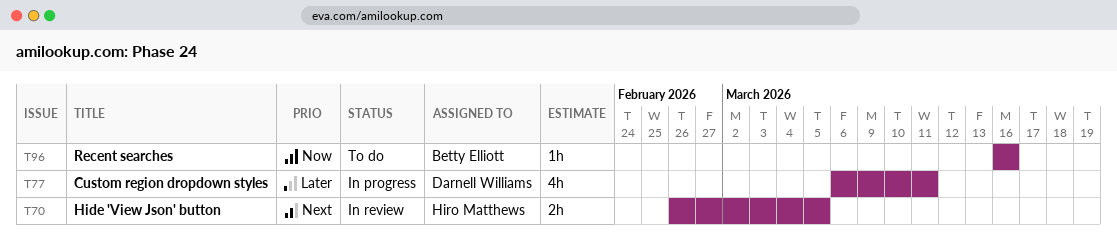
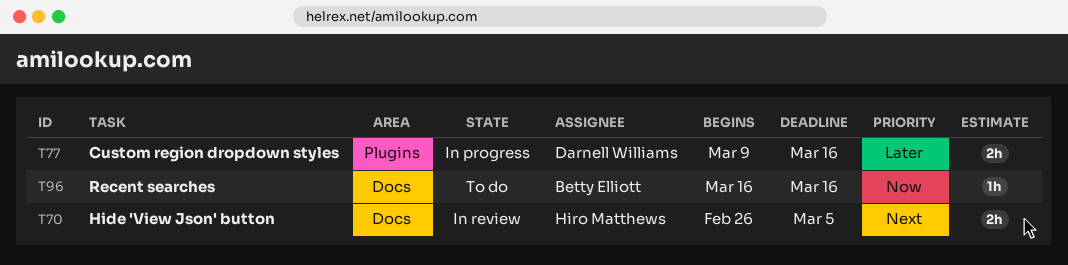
T77, estimate: 4h -> 2h
T77, start: Mar 6 -> Mar 9
T77, due: Mar 11 -> Mar 16

